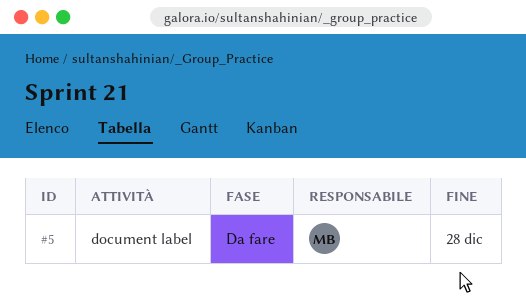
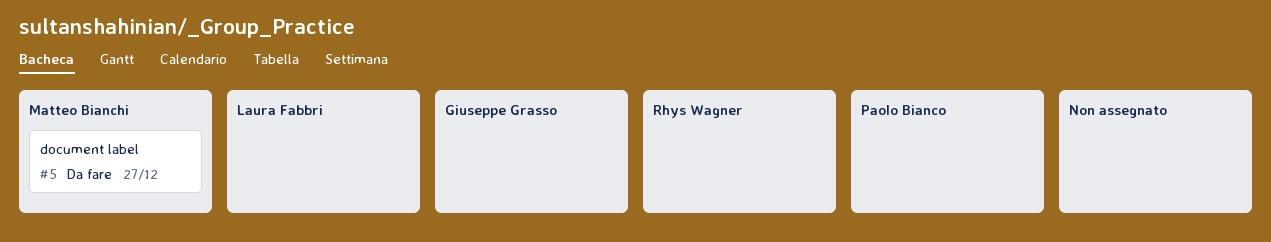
#5, due: Dec 28 -> Dec 27

